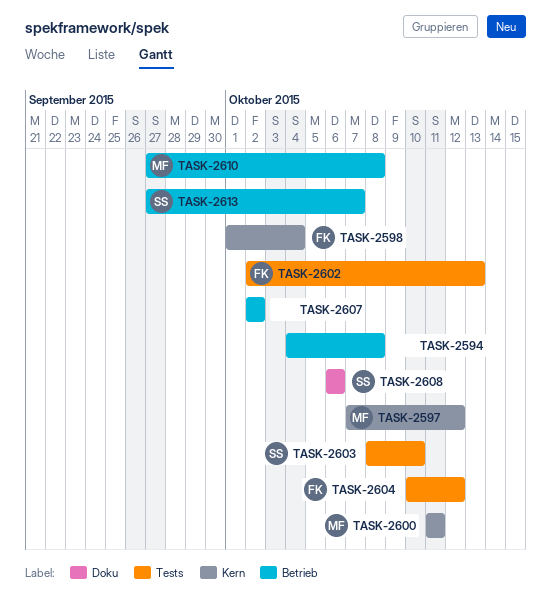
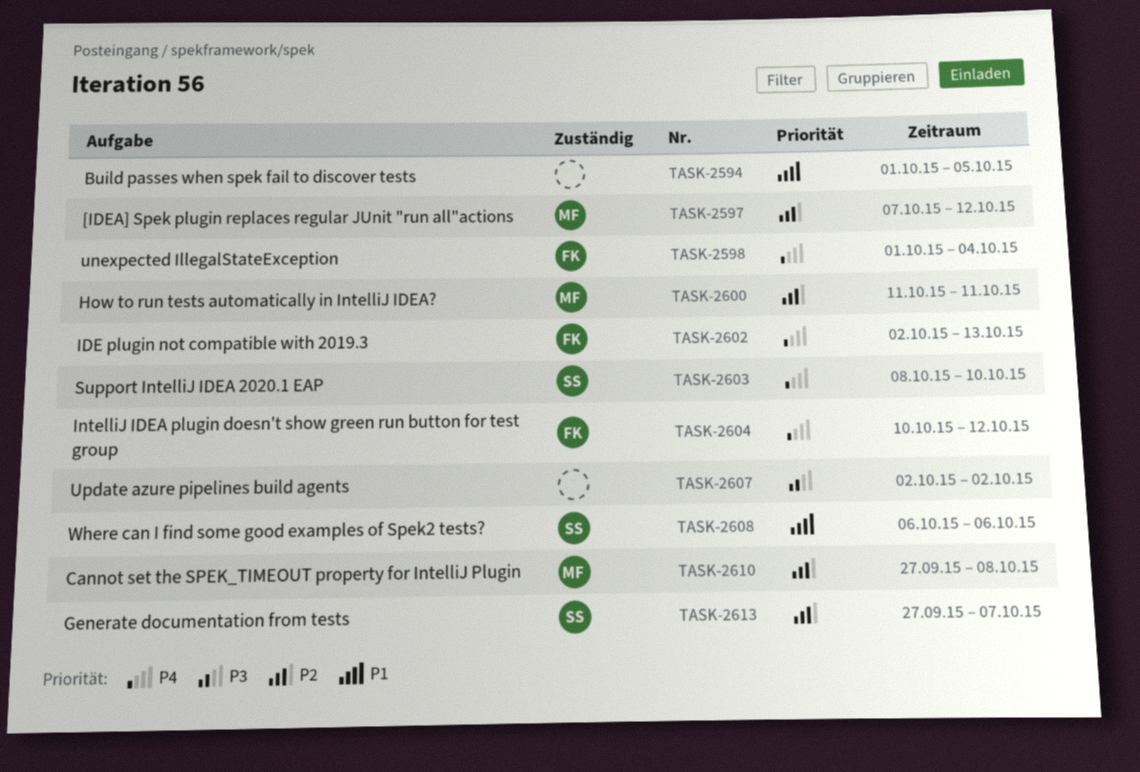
TASK-2594, start: Oct 4 -> Oct 1
TASK-2594, due: Oct 8 -> Oct 5

